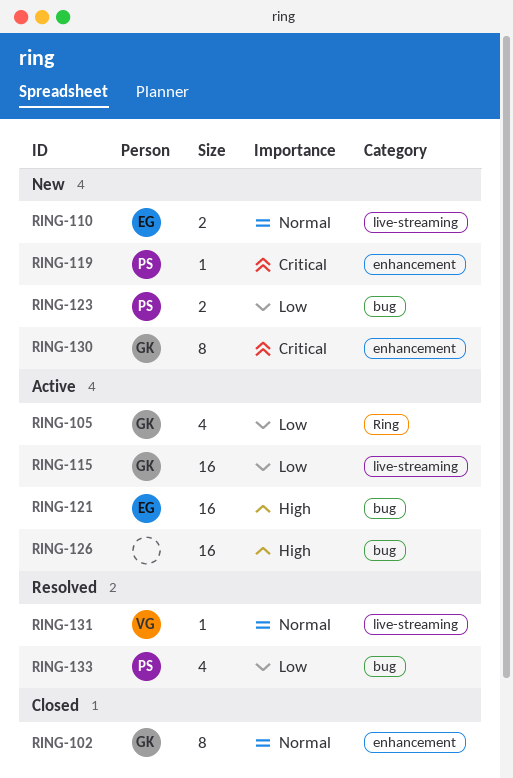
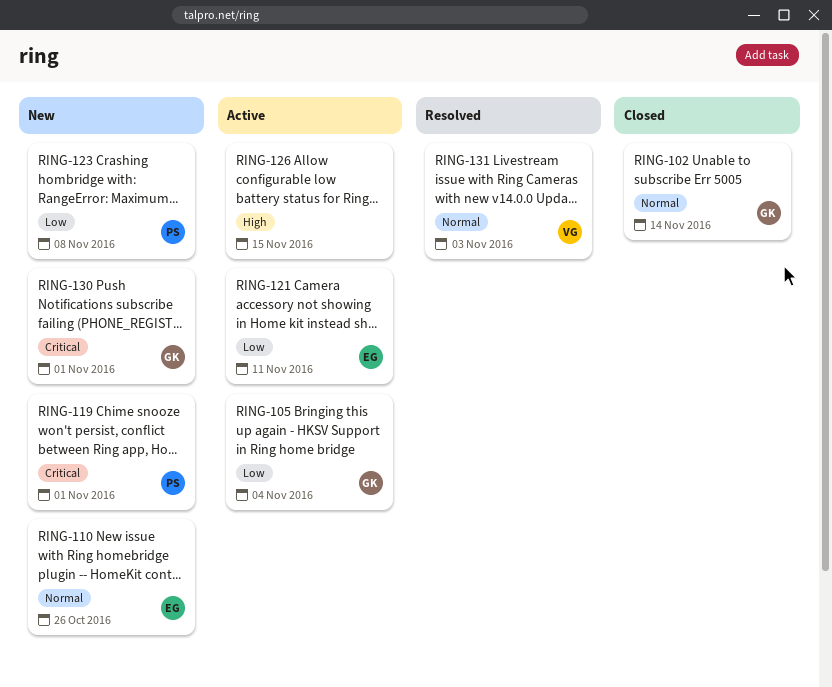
RING-115: present -> none
RING-121, priority: High -> Low
RING-133: present -> none

